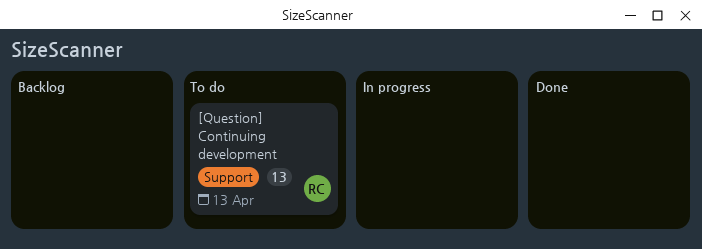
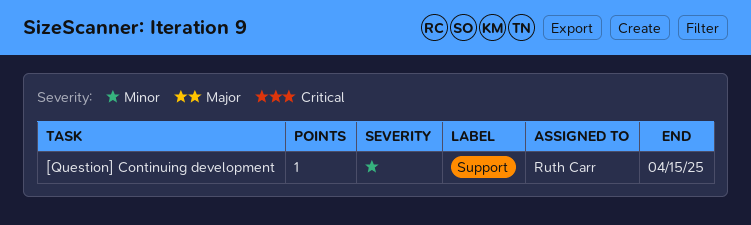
[Question] Continuing development, estimate: 13 -> 1
[Question] Continuing development, due: Apr 13 -> Apr 15

